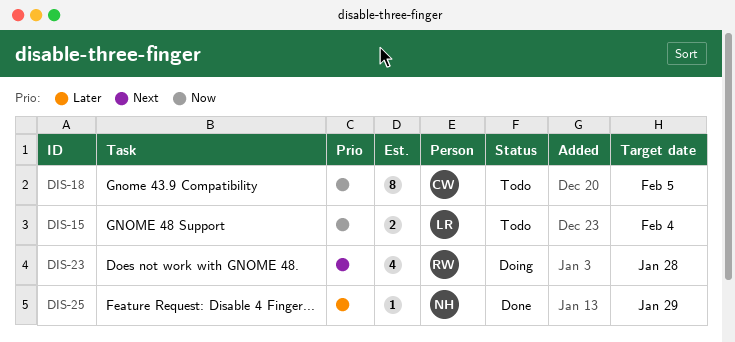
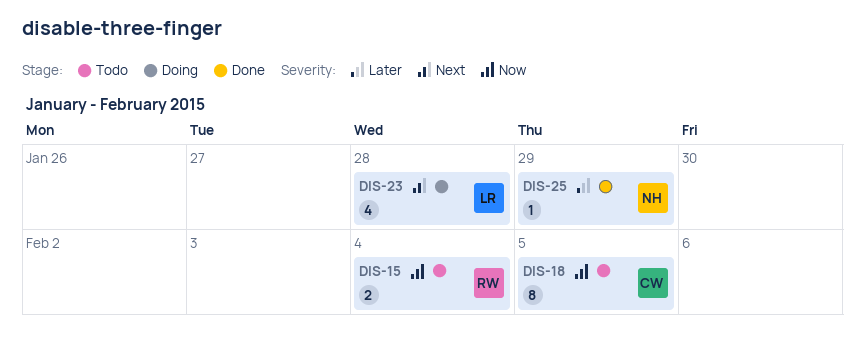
DIS-15, owner: LR -> RW
DIS-23, owner: RW -> LR

